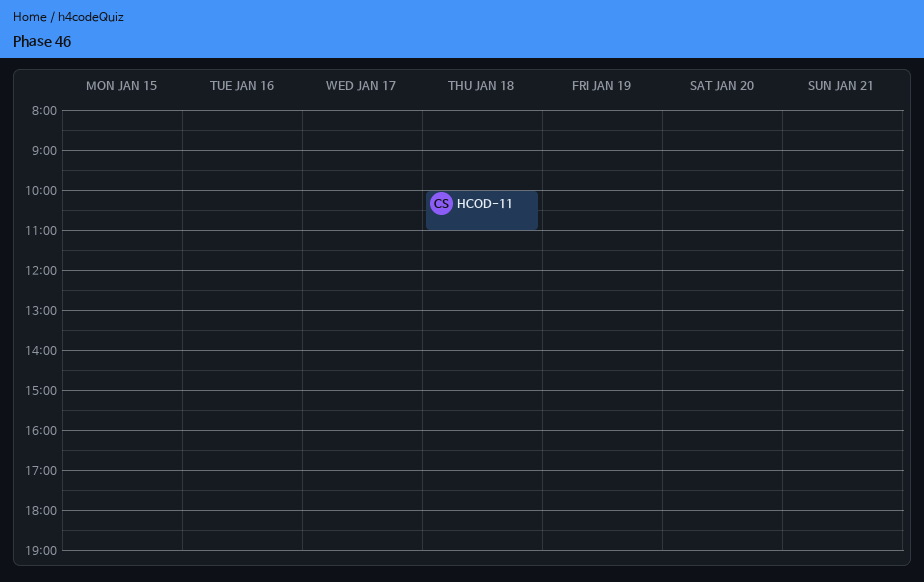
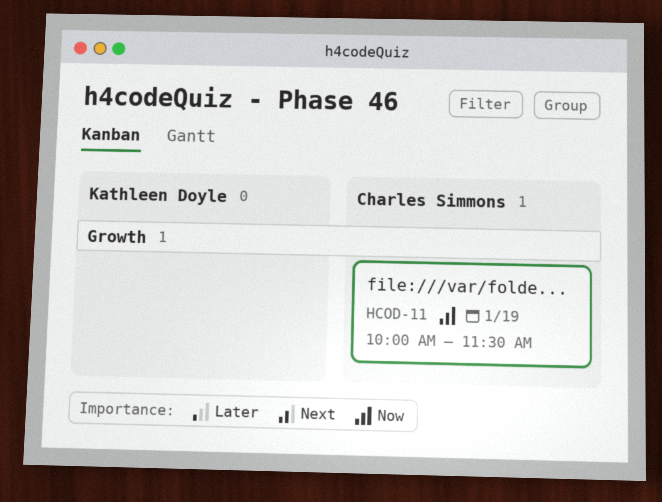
HCOD-11, day: Jan 18 -> Jan 19
HCOD-11, ends: 11:00 -> 11:30

